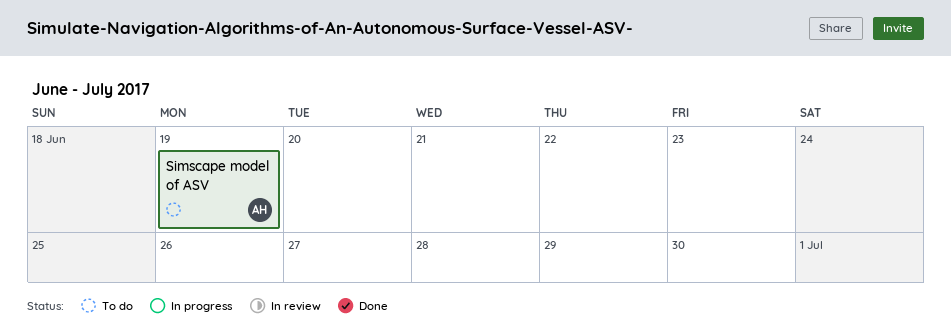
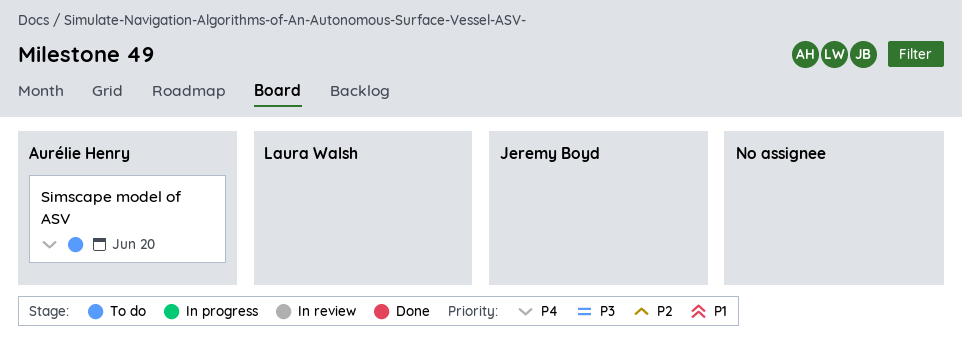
Simscape model of ASV, due: Jun 19 -> Jun 20

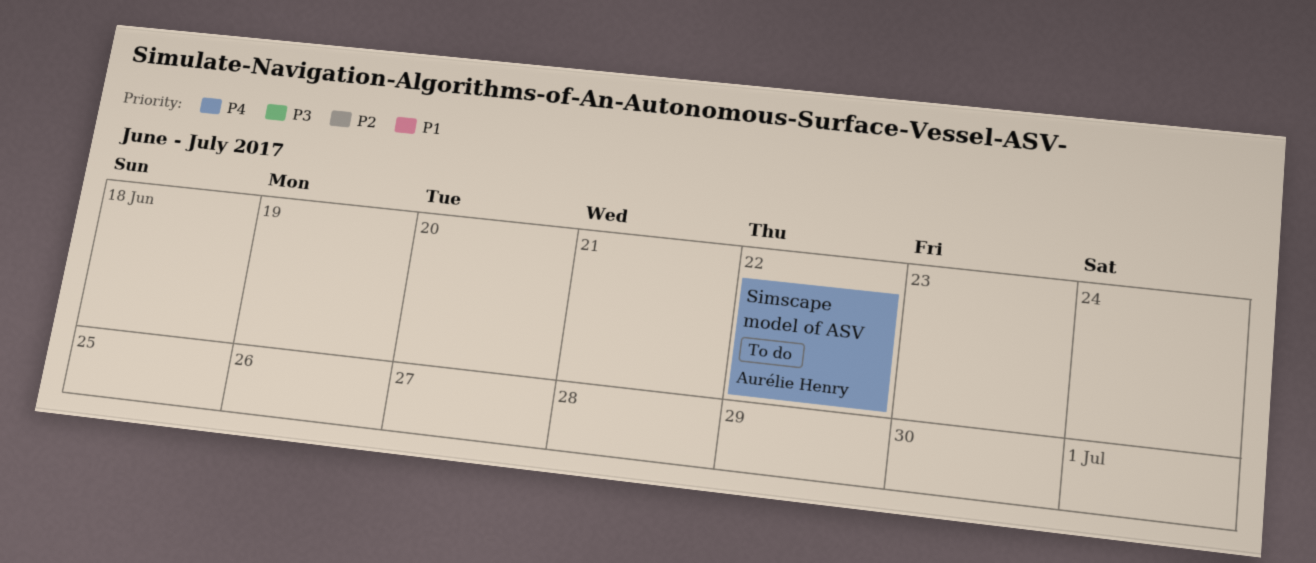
Simscape model of ASV, due: Jun 20 -> Jun 22

